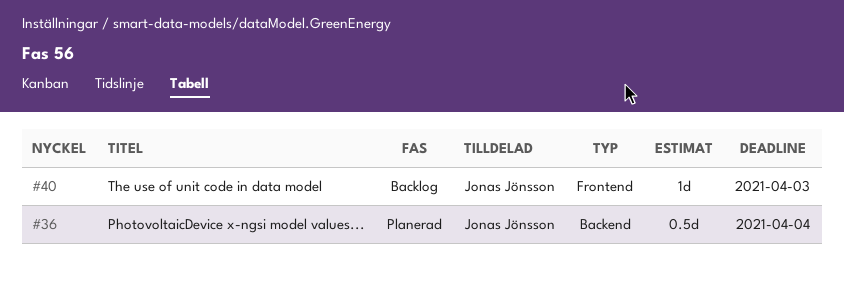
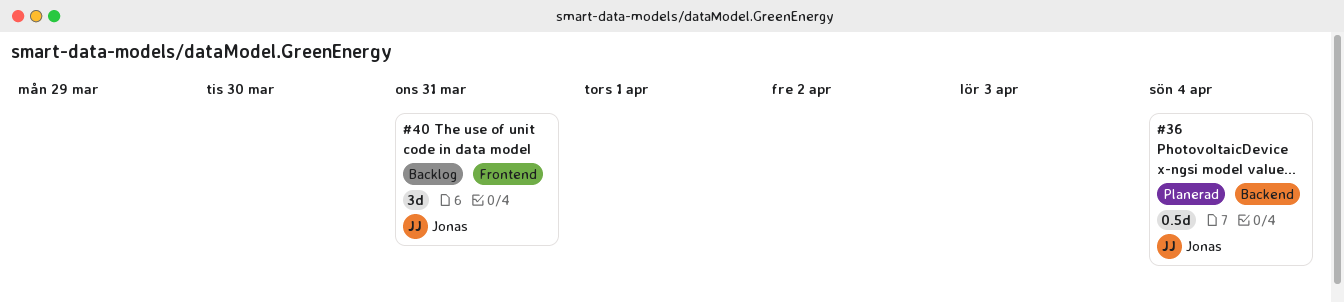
#40, estimate: 1d -> 3d
#40, due: Apr 3 -> Mar 31

